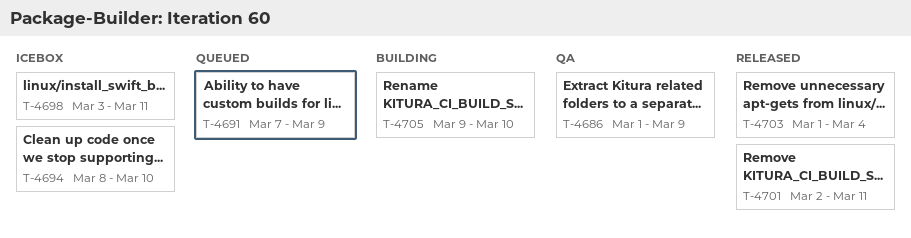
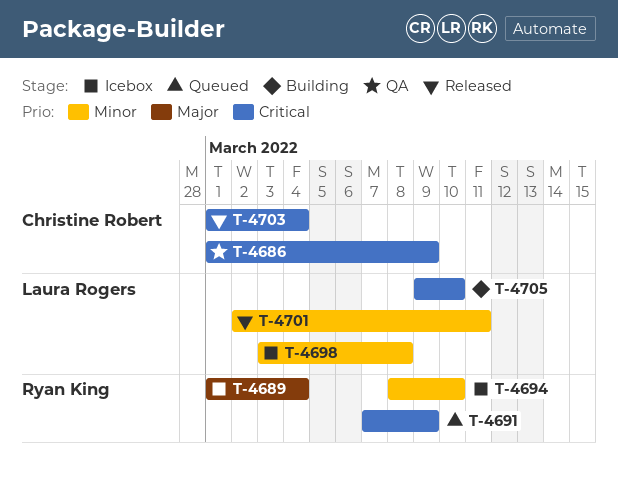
T-4689: none -> present
T-4698, due: Mar 11 -> Mar 8

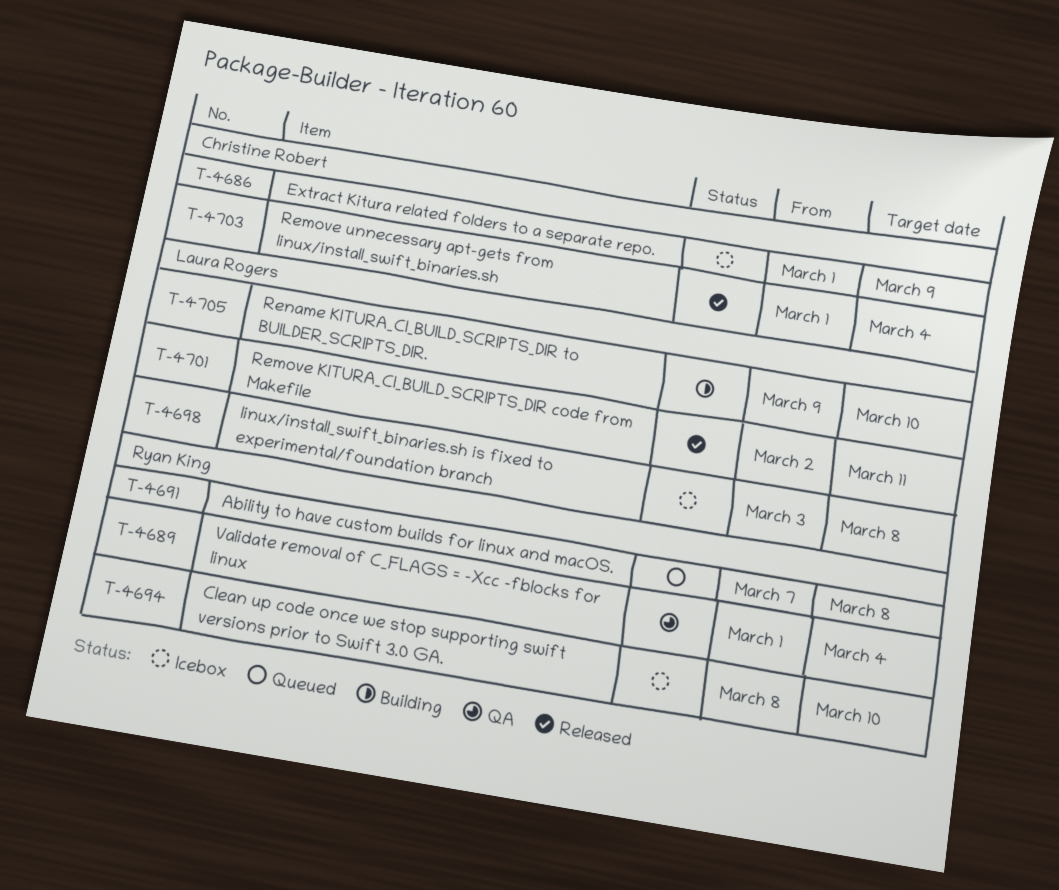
T-4686, status: QA -> Icebox
T-4689, status: Icebox -> QA
T-4691, due: Mar 9 -> Mar 8

